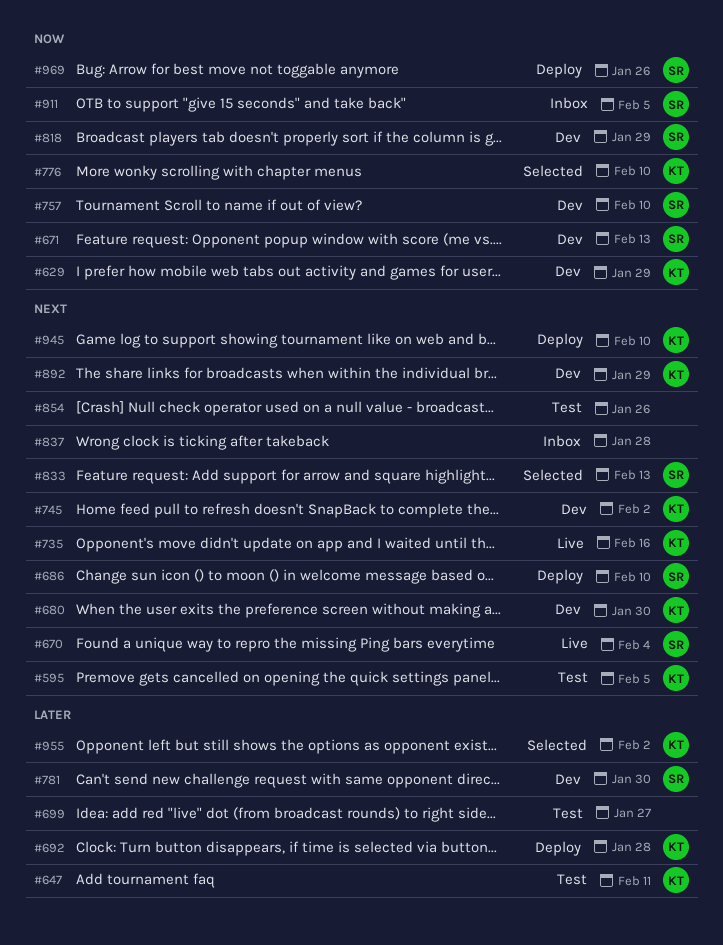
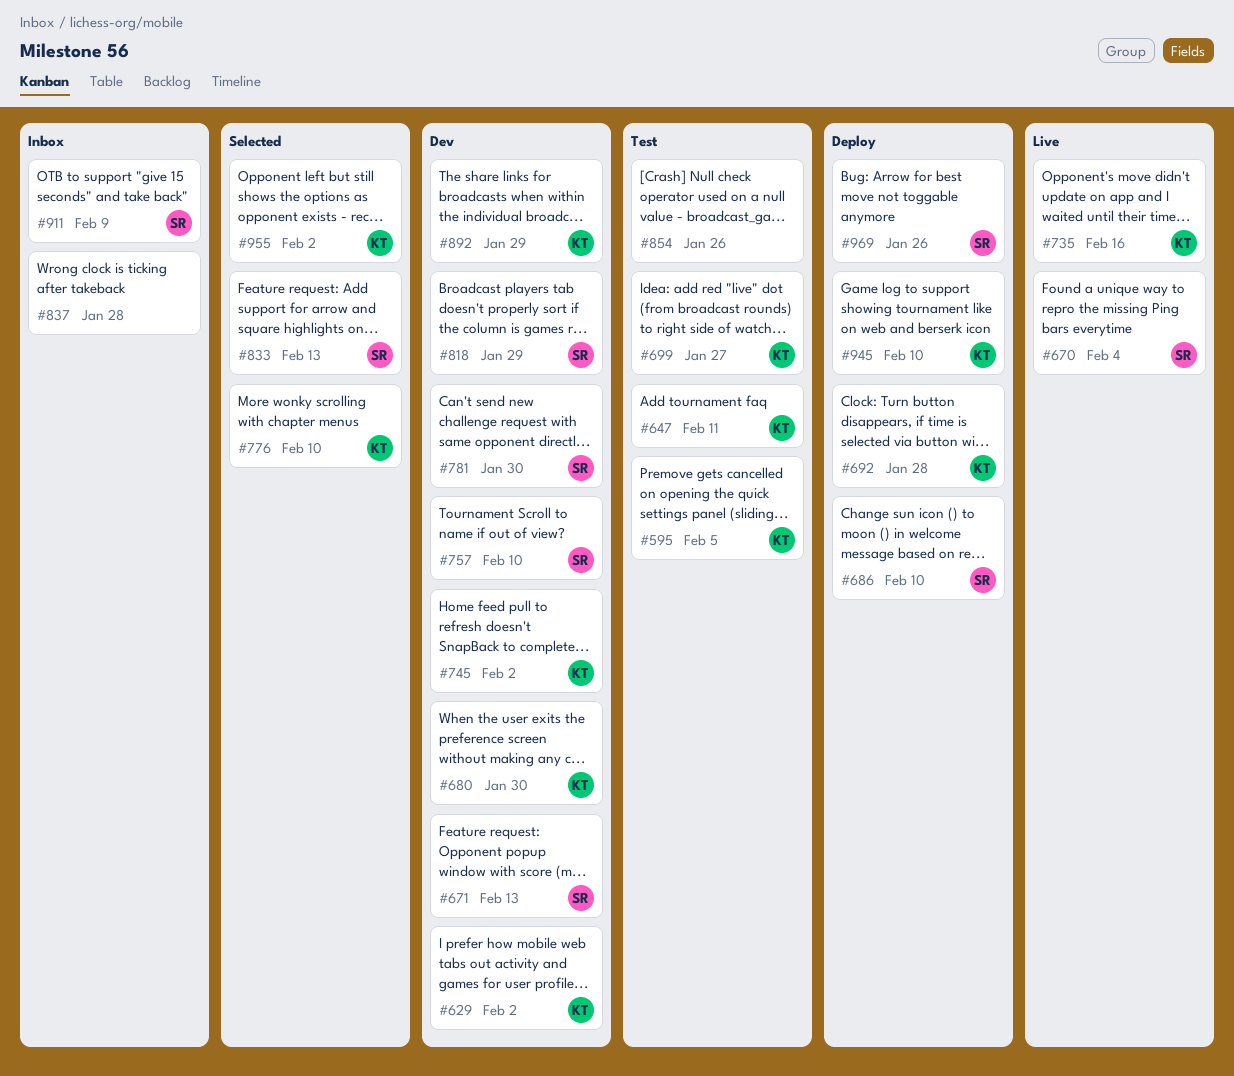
#629, due: Jan 29 -> Feb 2
#699, owner: none -> KT
#911, due: Feb 5 -> Feb 9

